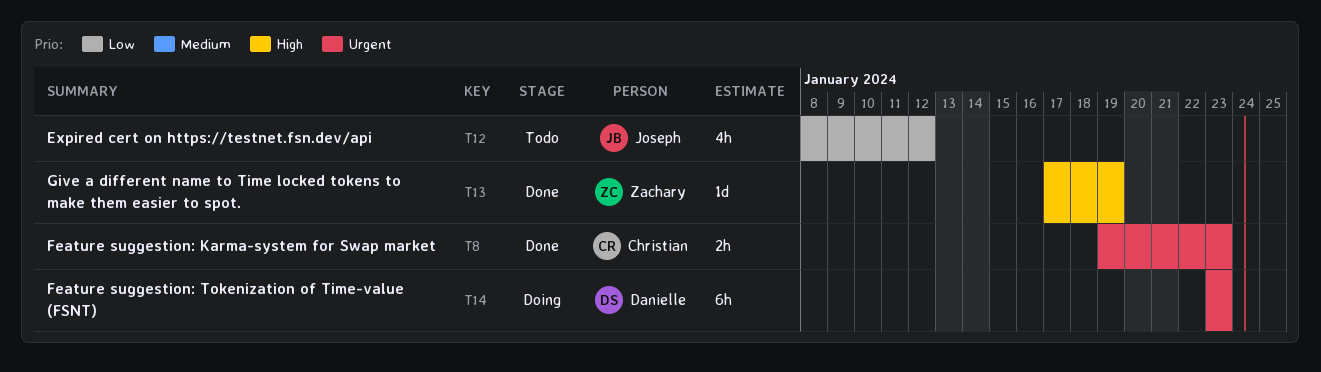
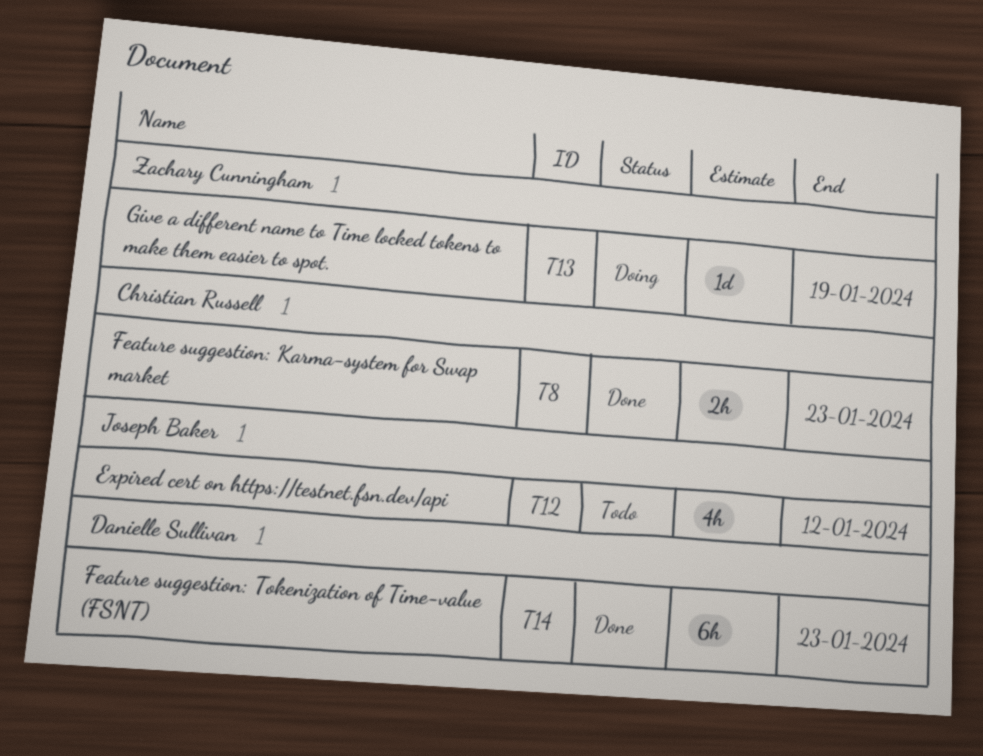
T13, status: Done -> Doing
T14, status: Doing -> Done

